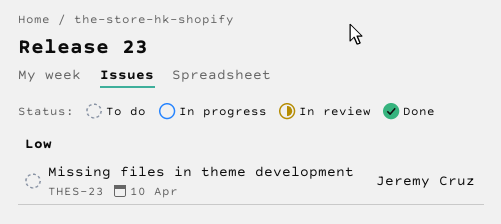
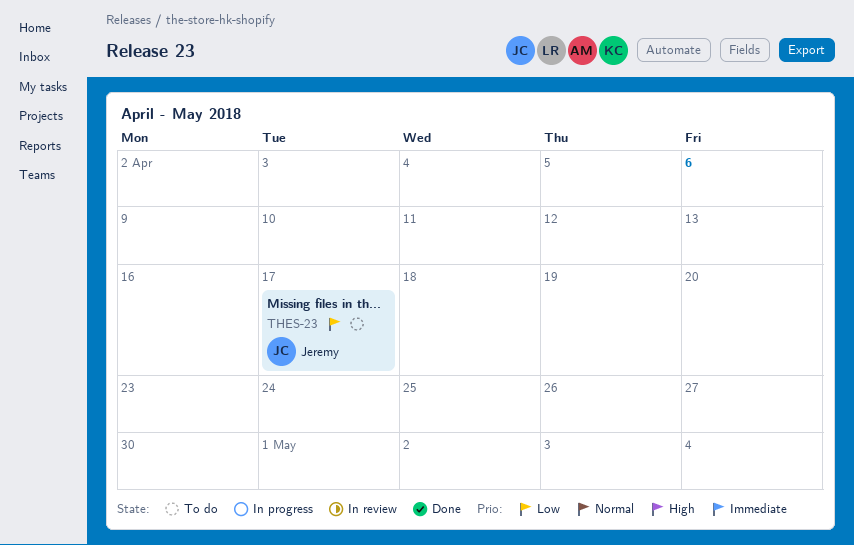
THES-23, due: Apr 10 -> Apr 17

